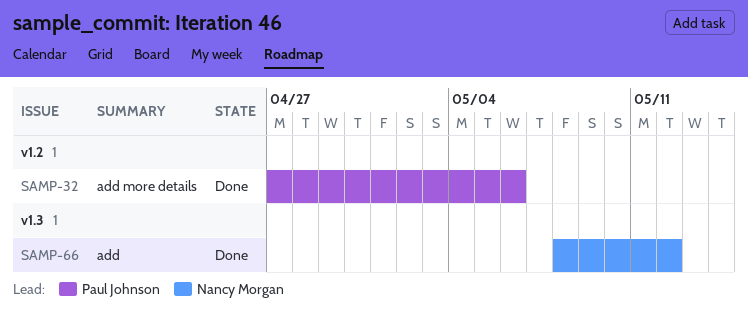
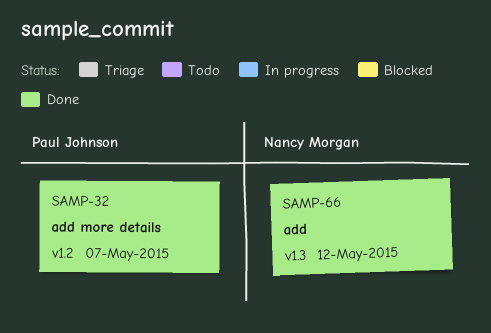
SAMP-32, due: May 6 -> May 7

